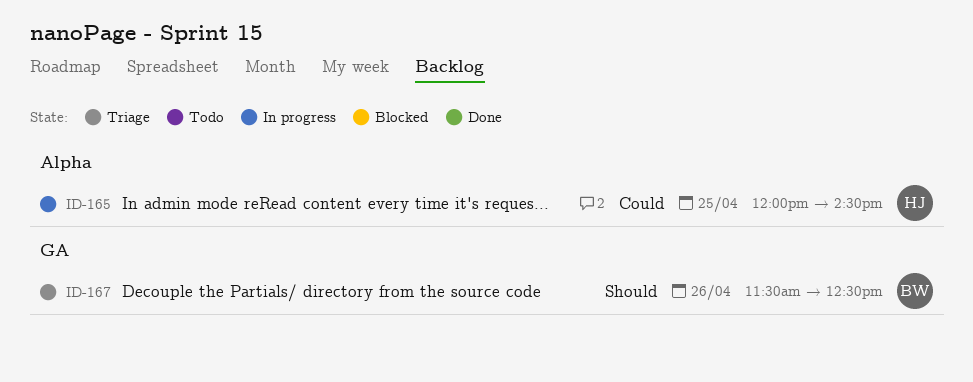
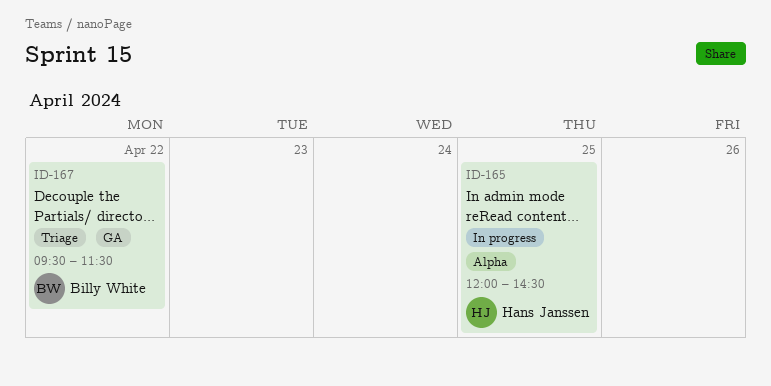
ID-167, day: Apr 26 -> Apr 22
ID-167, begins: 11:30 -> 09:30
ID-167, ends: 12:30 -> 11:30

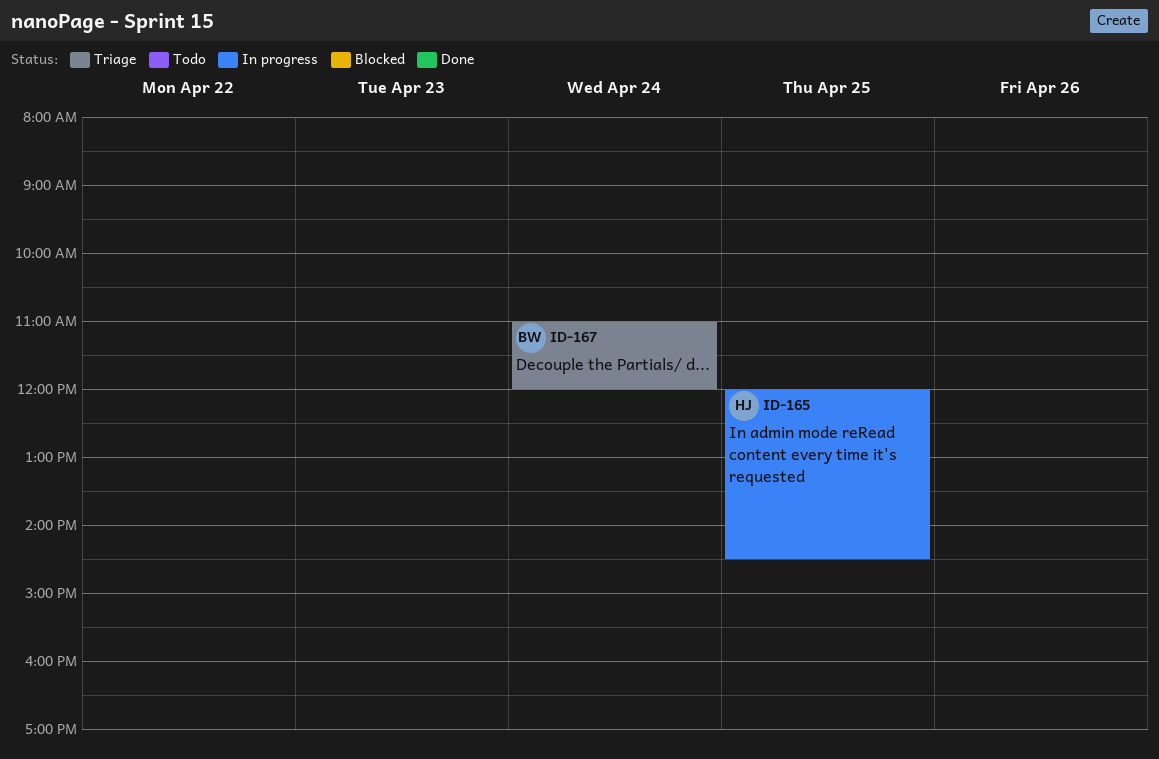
ID-167, day: Apr 22 -> Apr 24
ID-167, begins: 09:30 -> 11:00
ID-167, ends: 11:30 -> 12:00

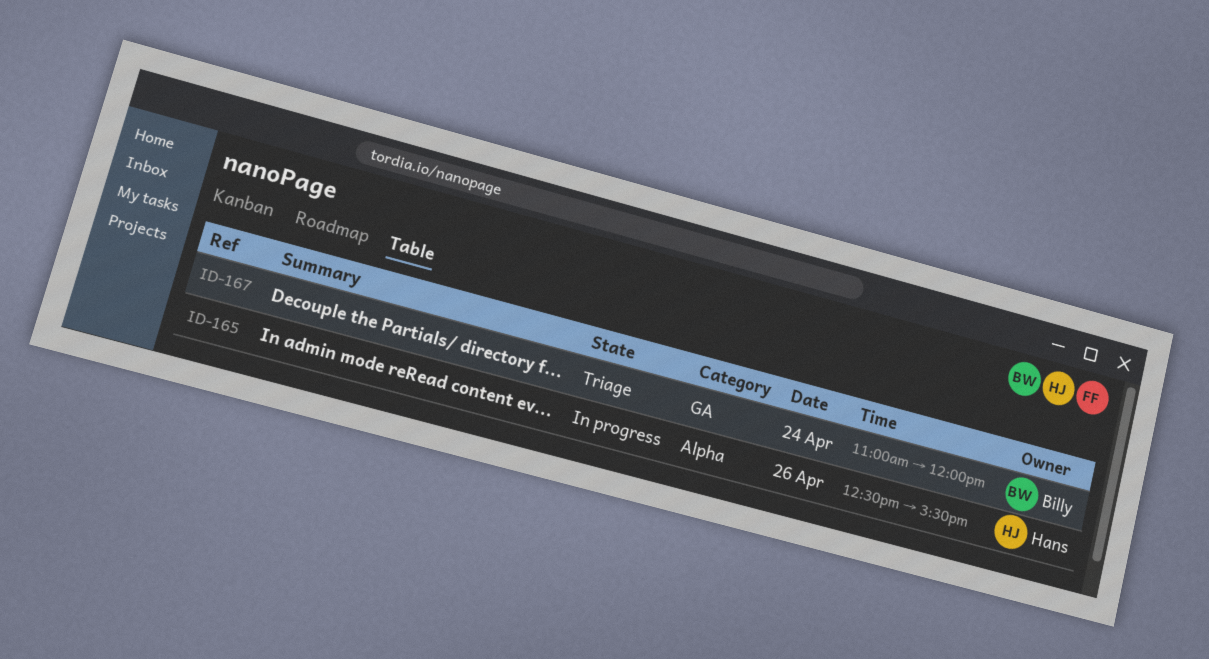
ID-165, day: Apr 25 -> Apr 26
ID-165, begins: 12:00 -> 12:30
ID-165, ends: 14:30 -> 15:30

